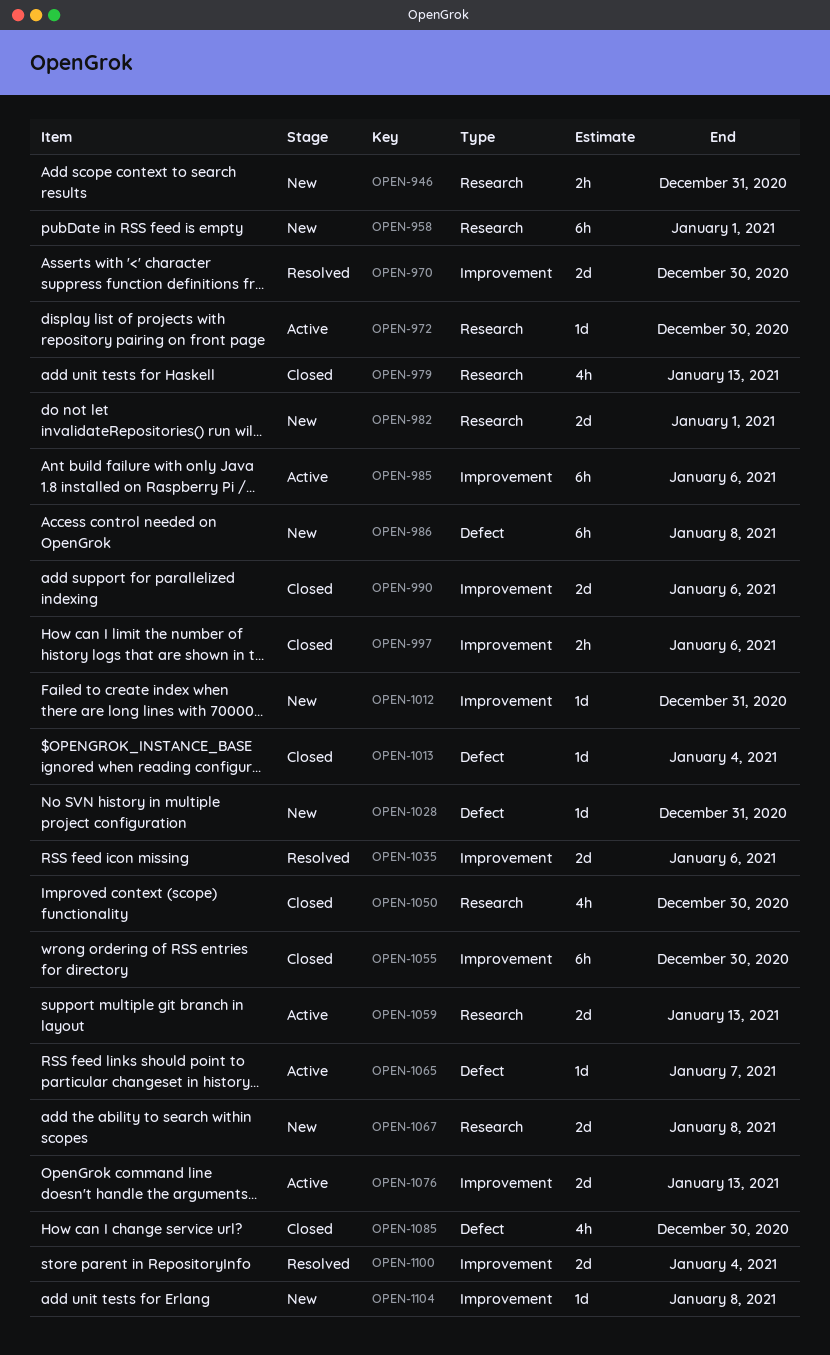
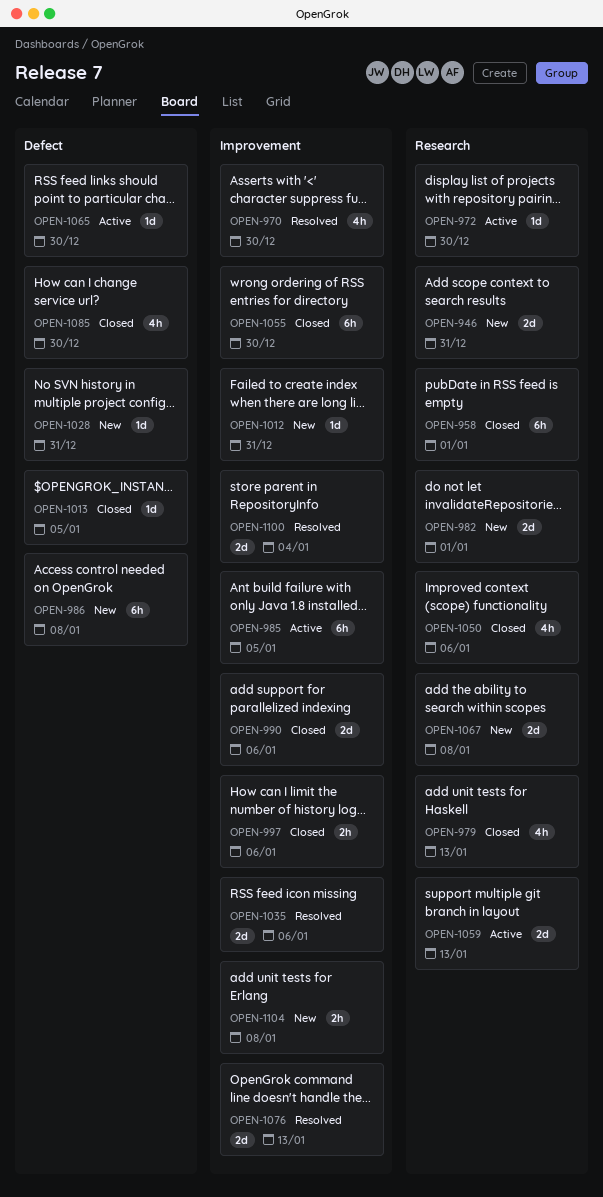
OPEN-946, estimate: 2h -> 2d
OPEN-958, status: New -> Closed
OPEN-970, estimate: 2d -> 4h
OPEN-985, due: Jan 6 -> Jan 5
OPEN-1013, due: Jan 4 -> Jan 5
OPEN-1050, due: Dec 30 -> Jan 6
OPEN-1065, due: Jan 7 -> Dec 30
OPEN-1076, status: Active -> Resolved
OPEN-1104, estimate: 1d -> 2h

